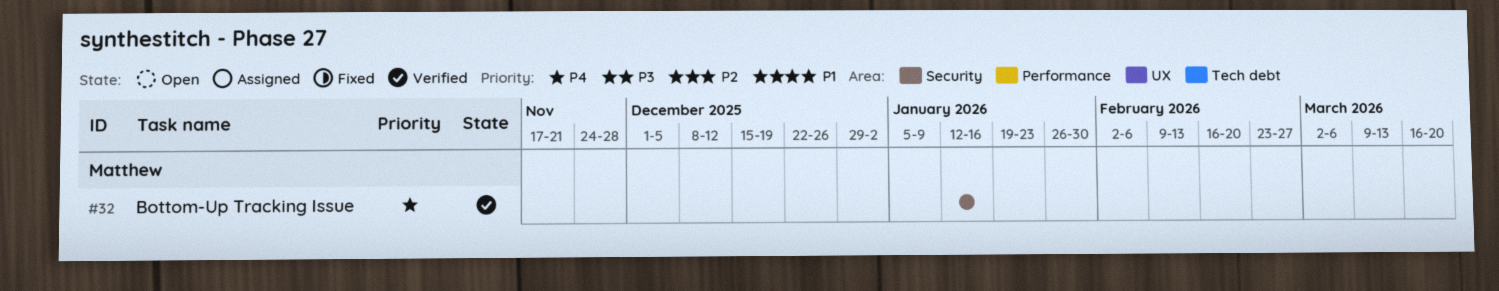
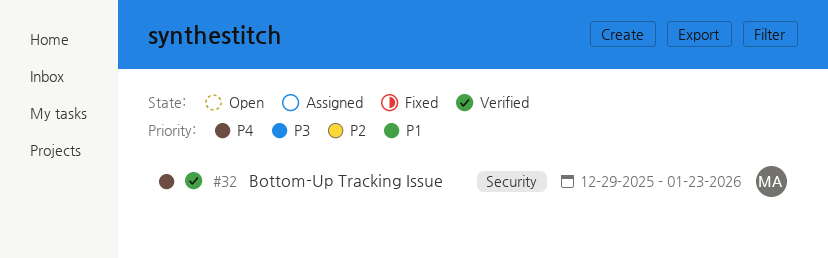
#32, start: Jan 12 -> Dec 29
#32, due: Jan 16 -> Jan 23

